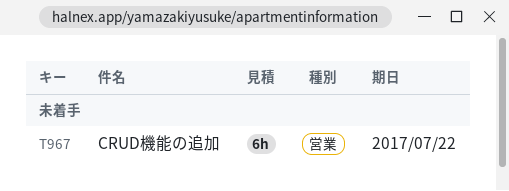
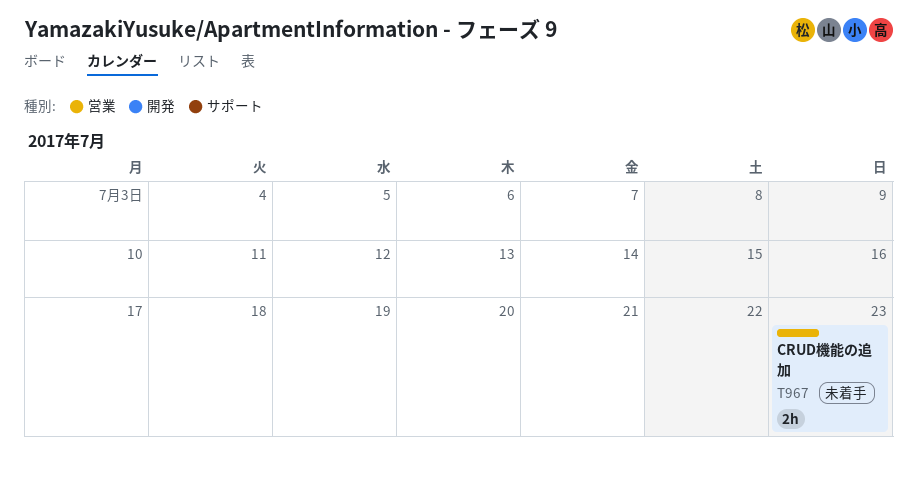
T967, estimate: 6h -> 2h
T967, due: Jul 22 -> Jul 23

